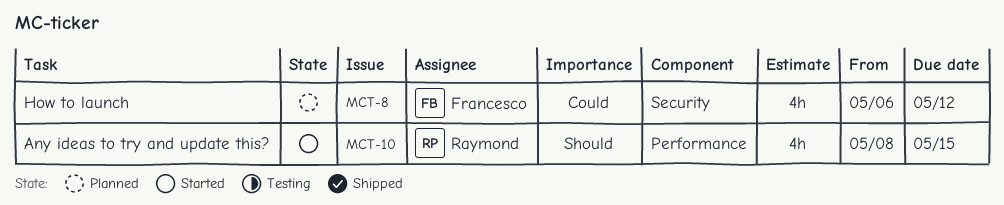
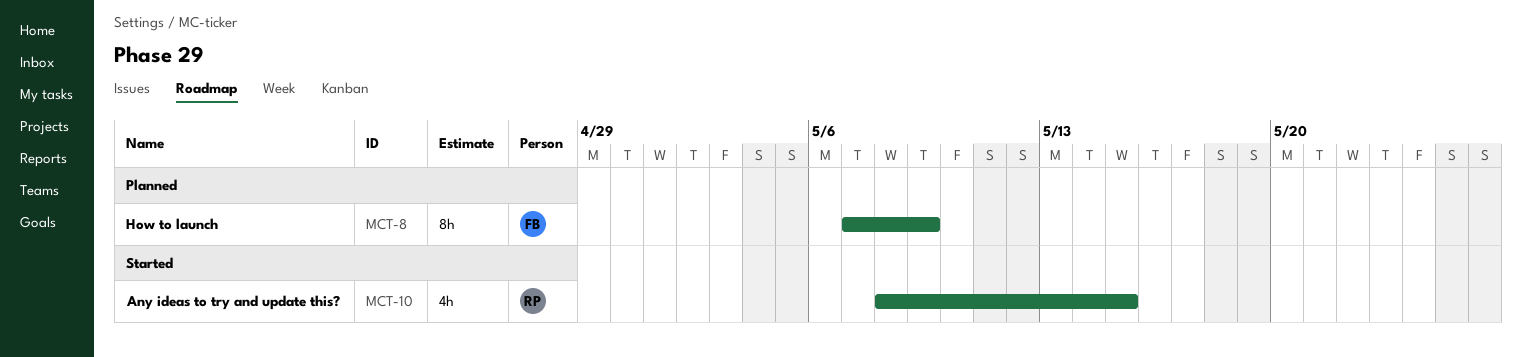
MCT-8, estimate: 4h -> 8h
MCT-8, start: May 6 -> May 7
MCT-8, due: May 12 -> May 9

